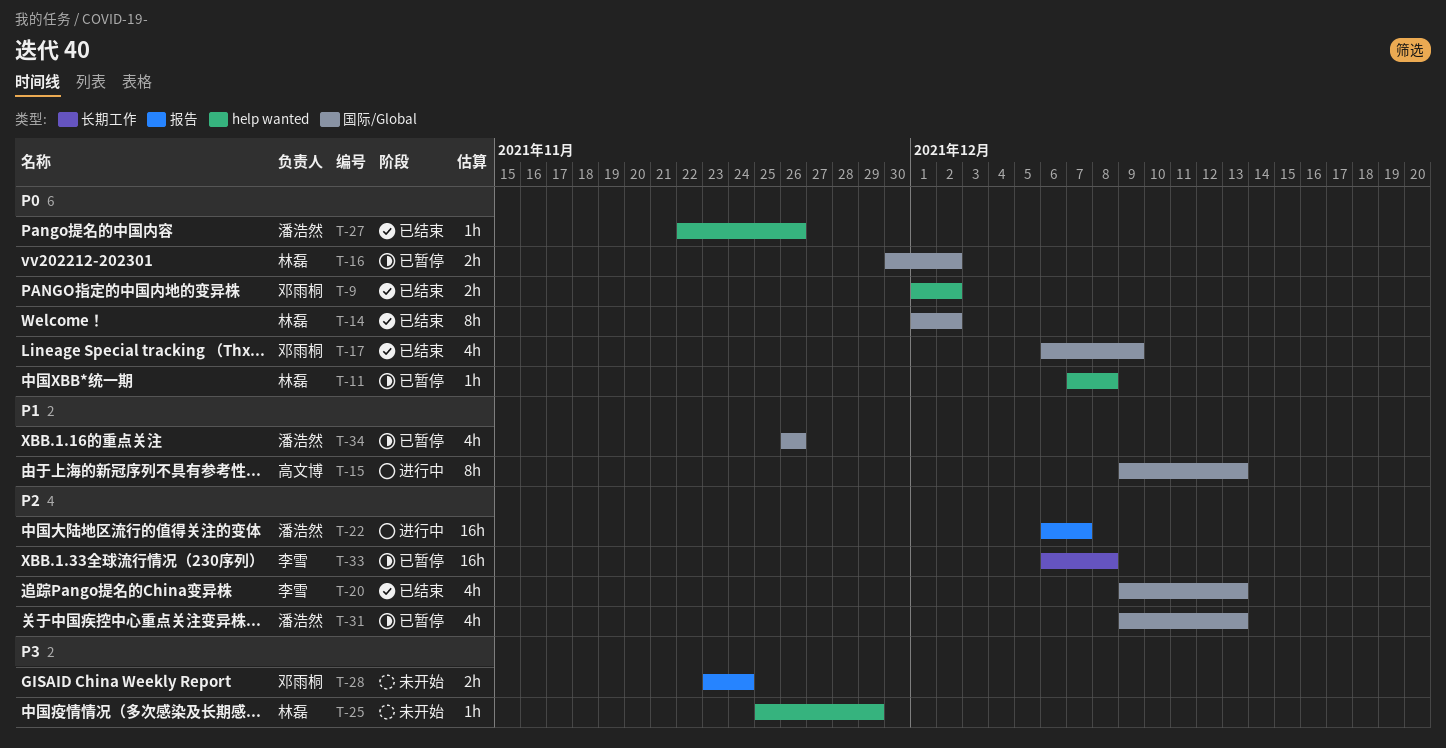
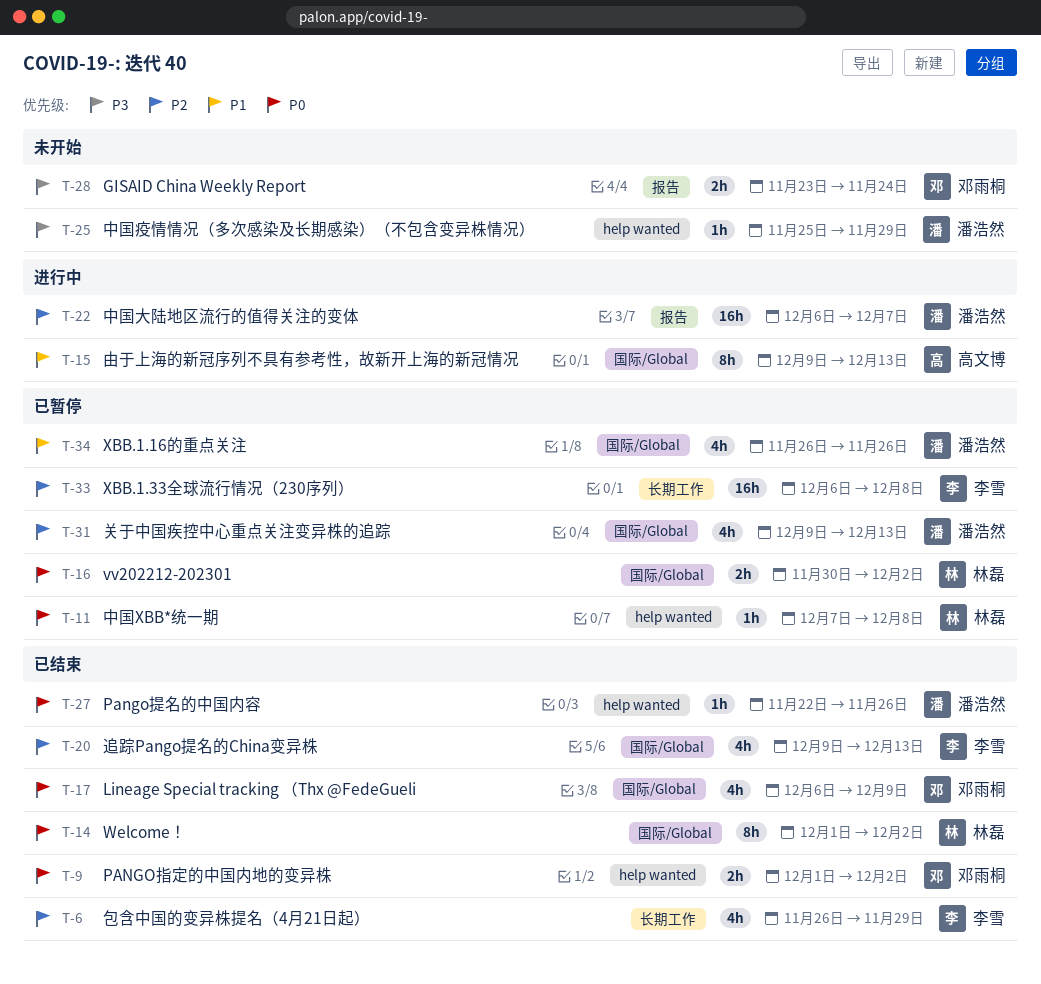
T-6: none -> present
T-25, owner: 林磊 -> 潘浩然

